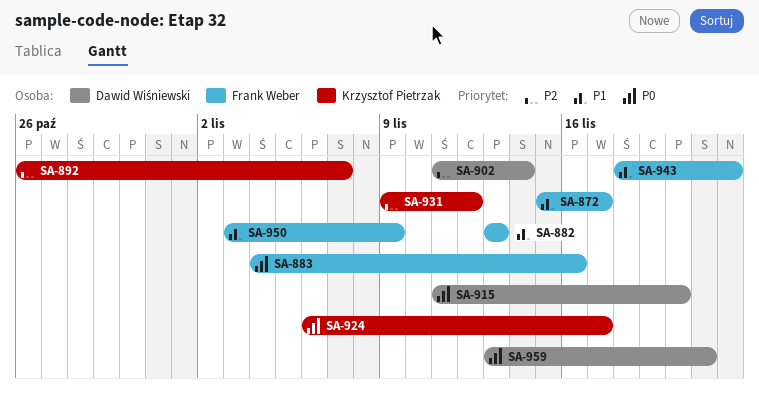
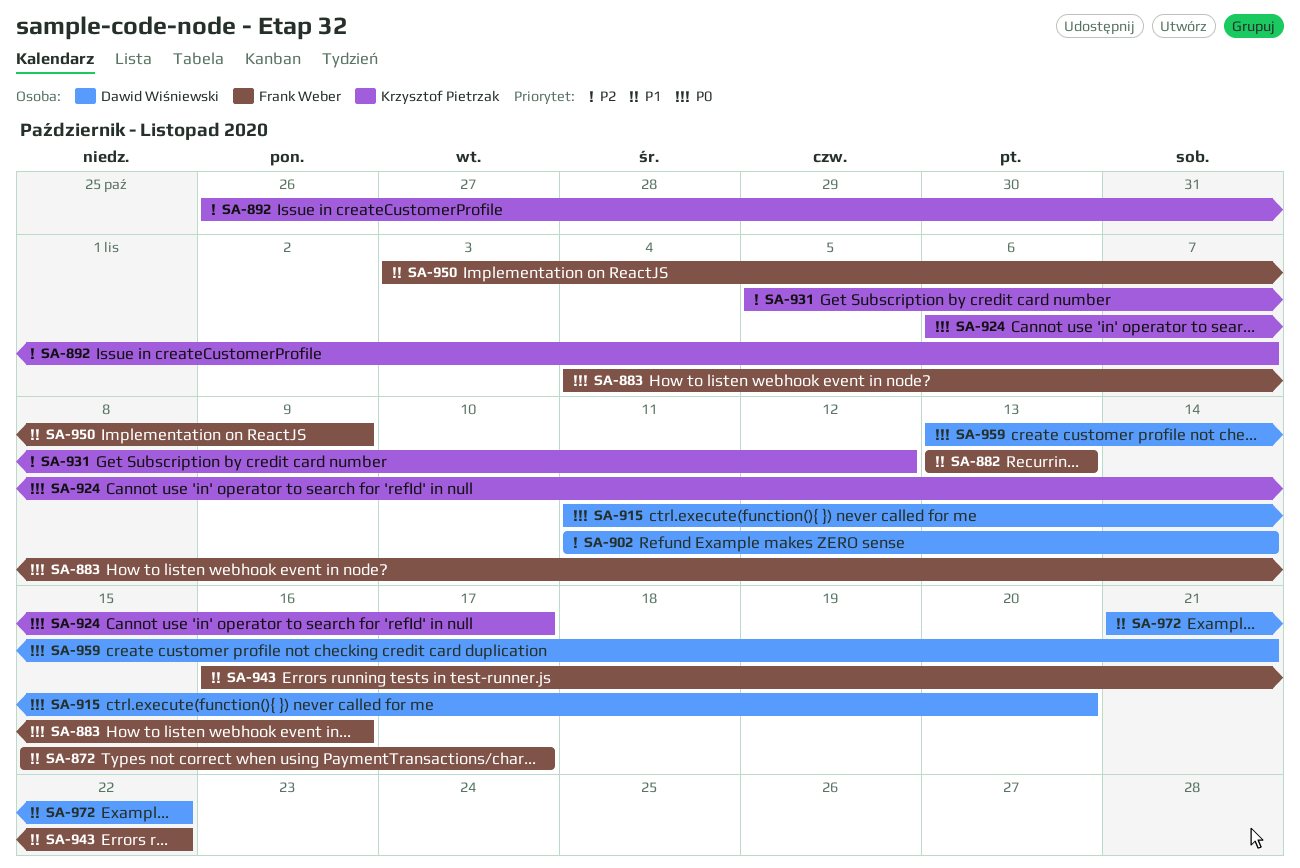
SA-931, start: Nov 9 -> Nov 5
SA-943, start: Nov 18 -> Nov 16
SA-972: none -> present

